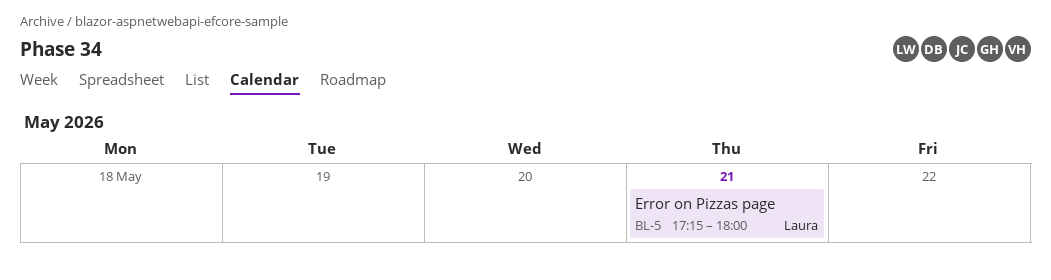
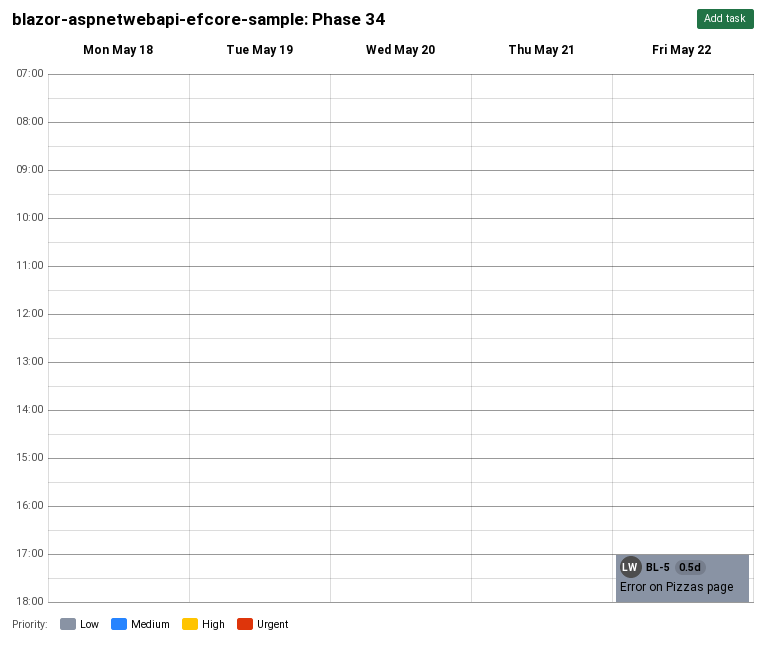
BL-5, day: May 21 -> May 22
BL-5, begins: 17:15 -> 17:00

